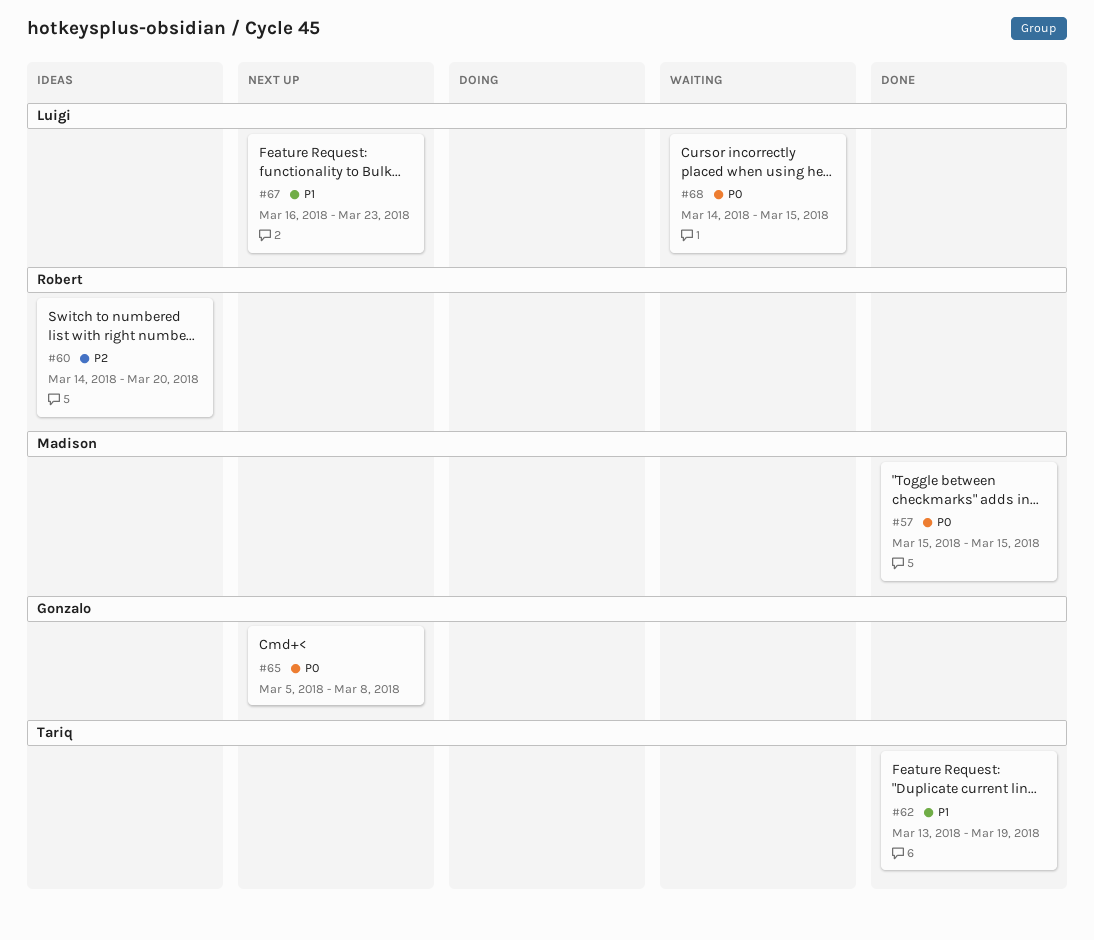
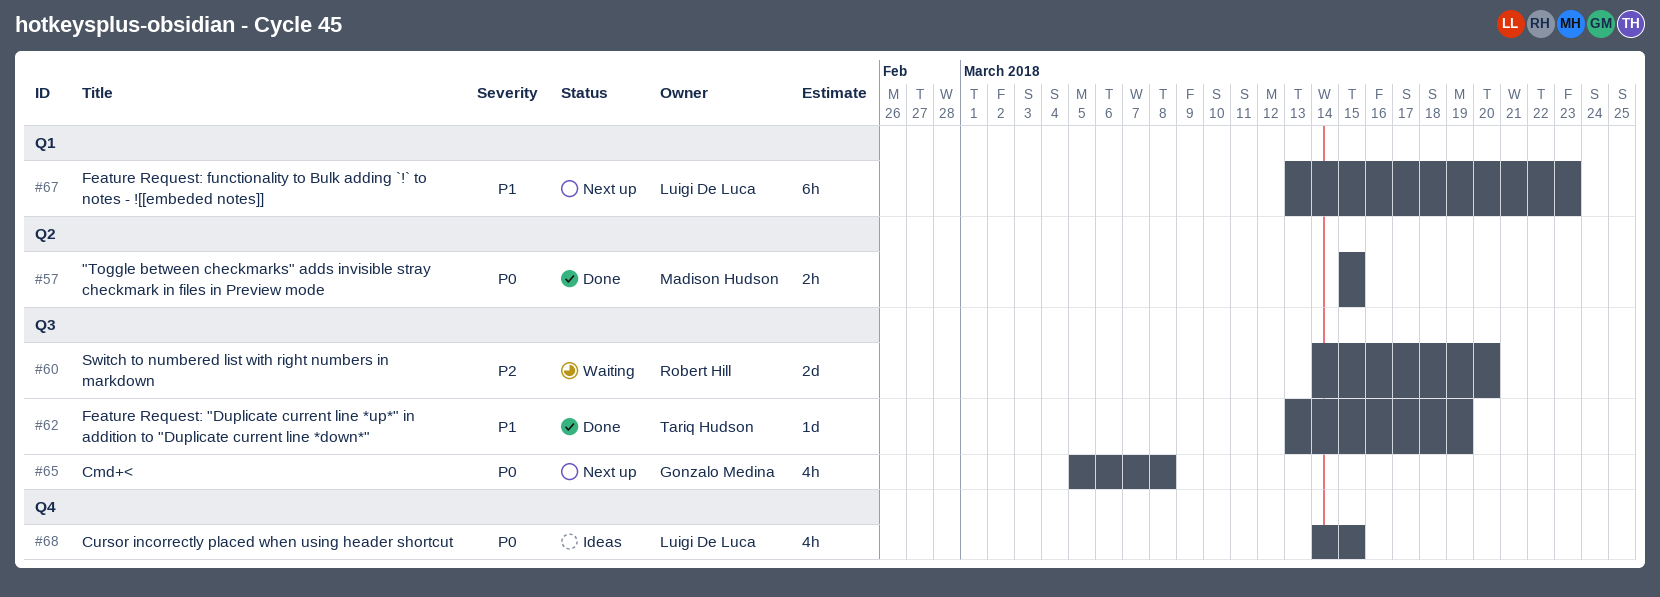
#60, status: Ideas -> Waiting
#67, start: Mar 16 -> Mar 13
#68, status: Waiting -> Ideas

